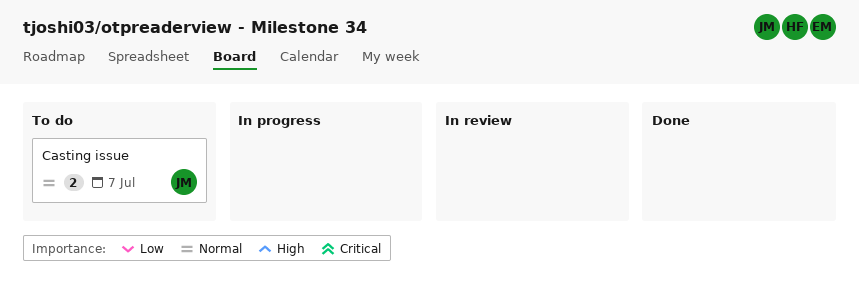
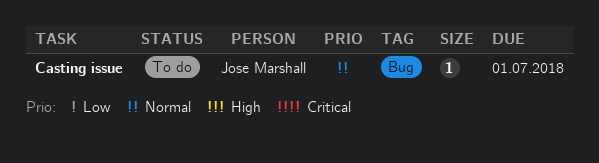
Casting issue, estimate: 2 -> 1
Casting issue, due: Jul 7 -> Jul 1

